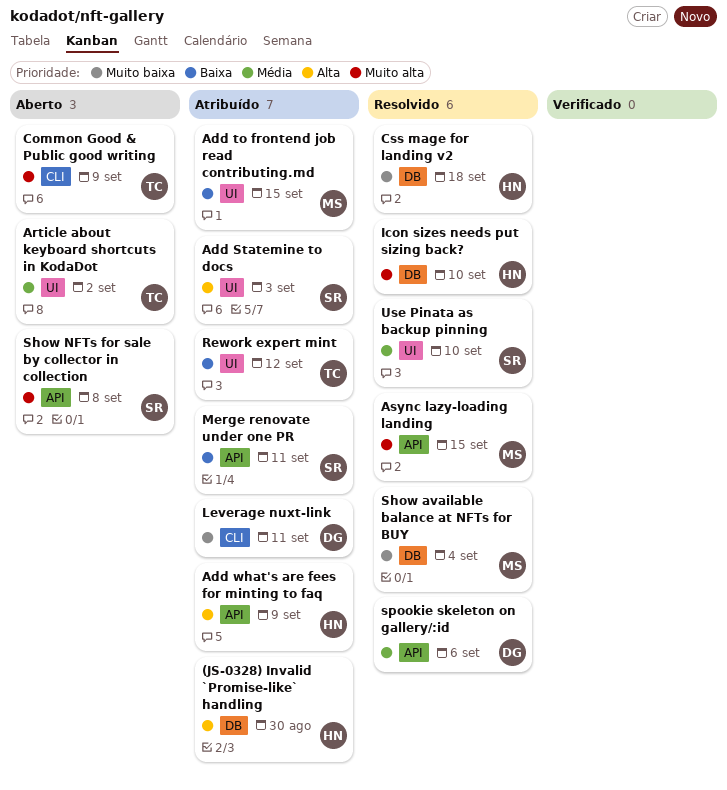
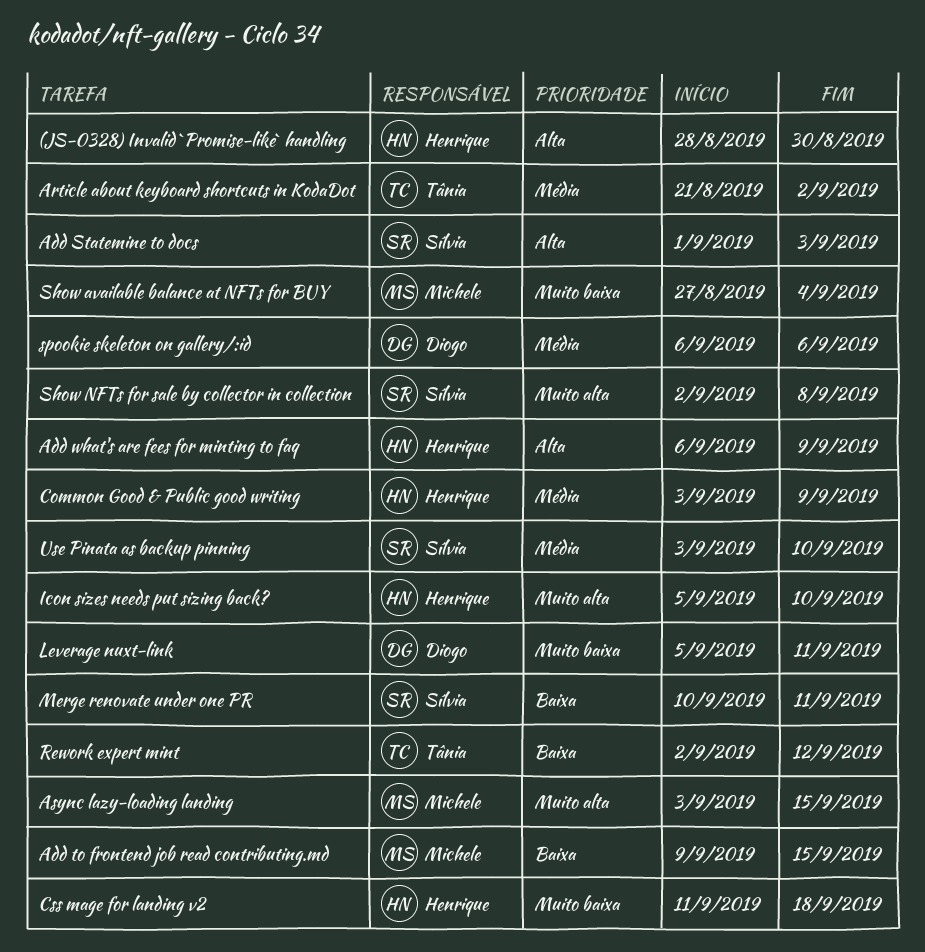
Common Good & Public good writing, owner: Tânia -> Henrique
Common Good & Public good writing, priority: Muito alta -> Média

